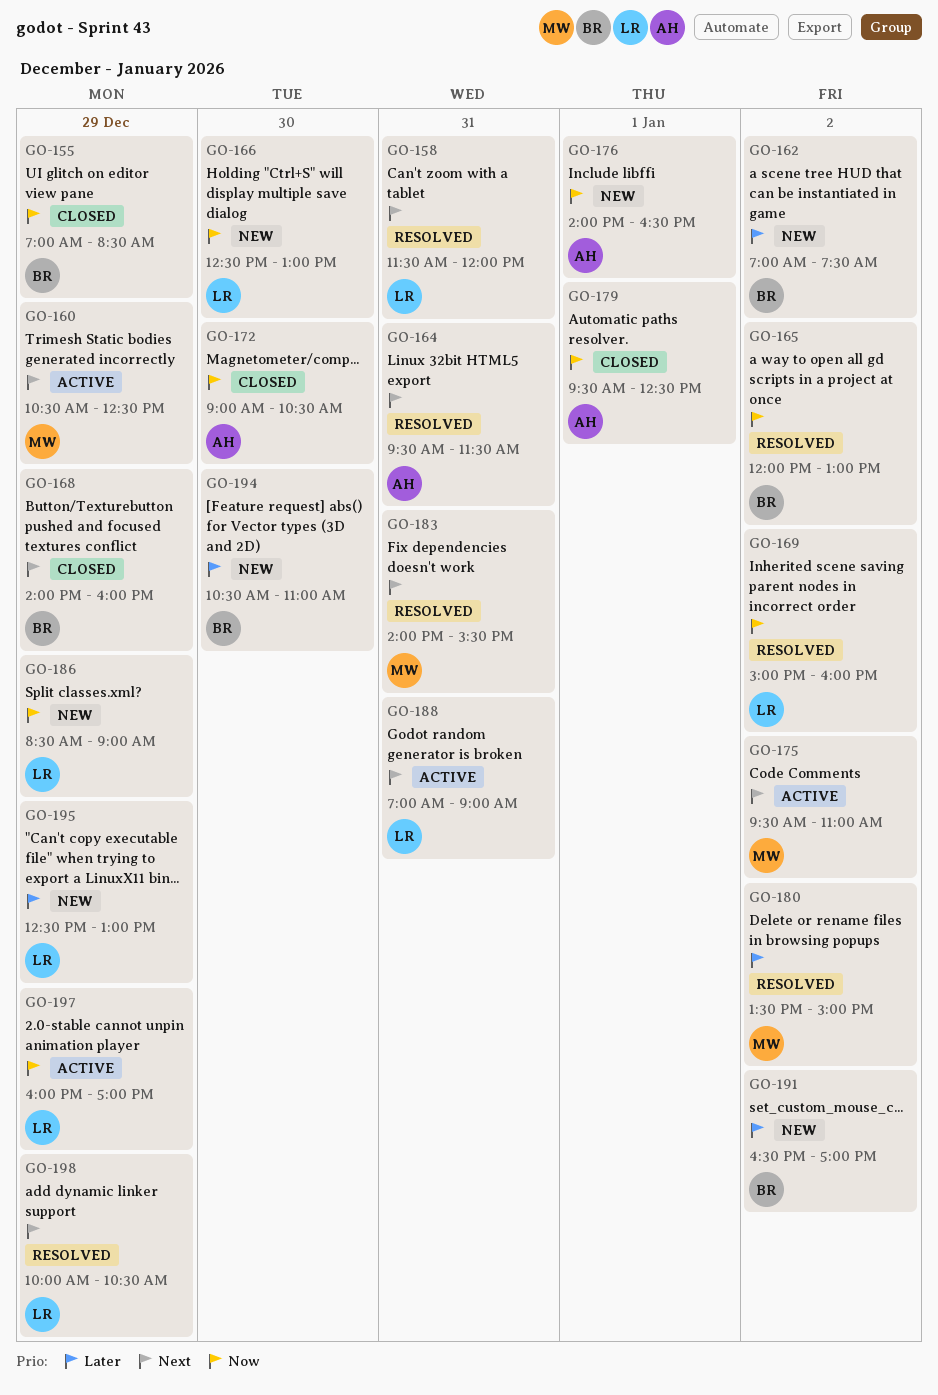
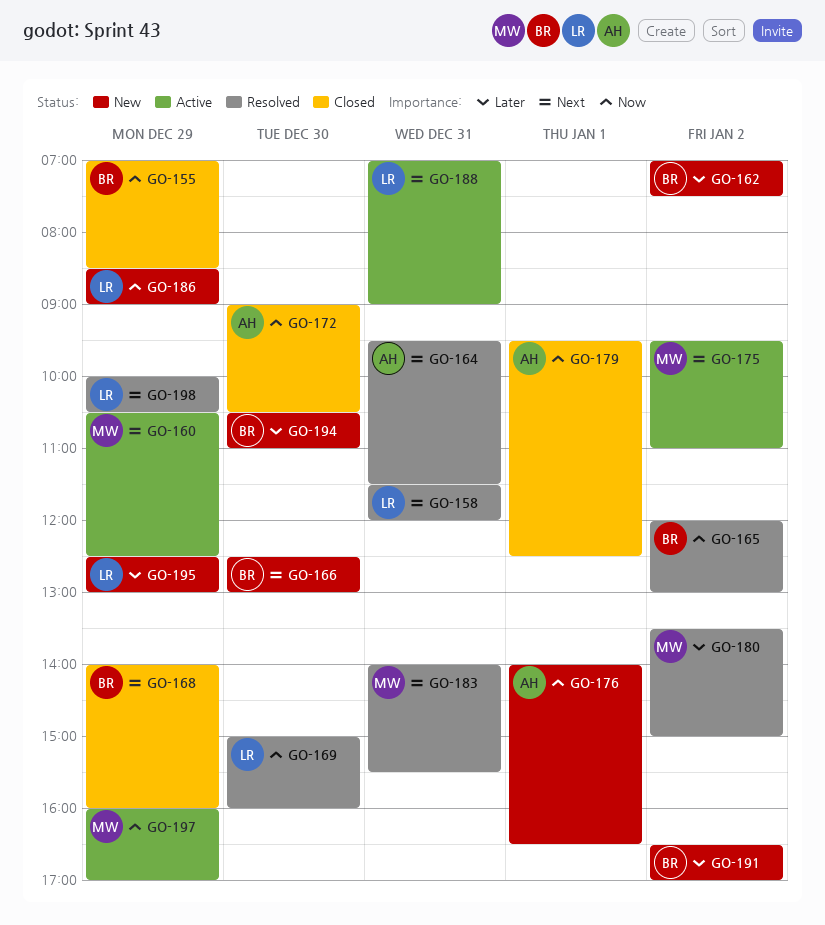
GO-166, owner: LR -> BR
GO-166, priority: Now -> Next
GO-169, day: Jan 2 -> Dec 30
GO-197, owner: LR -> MW

